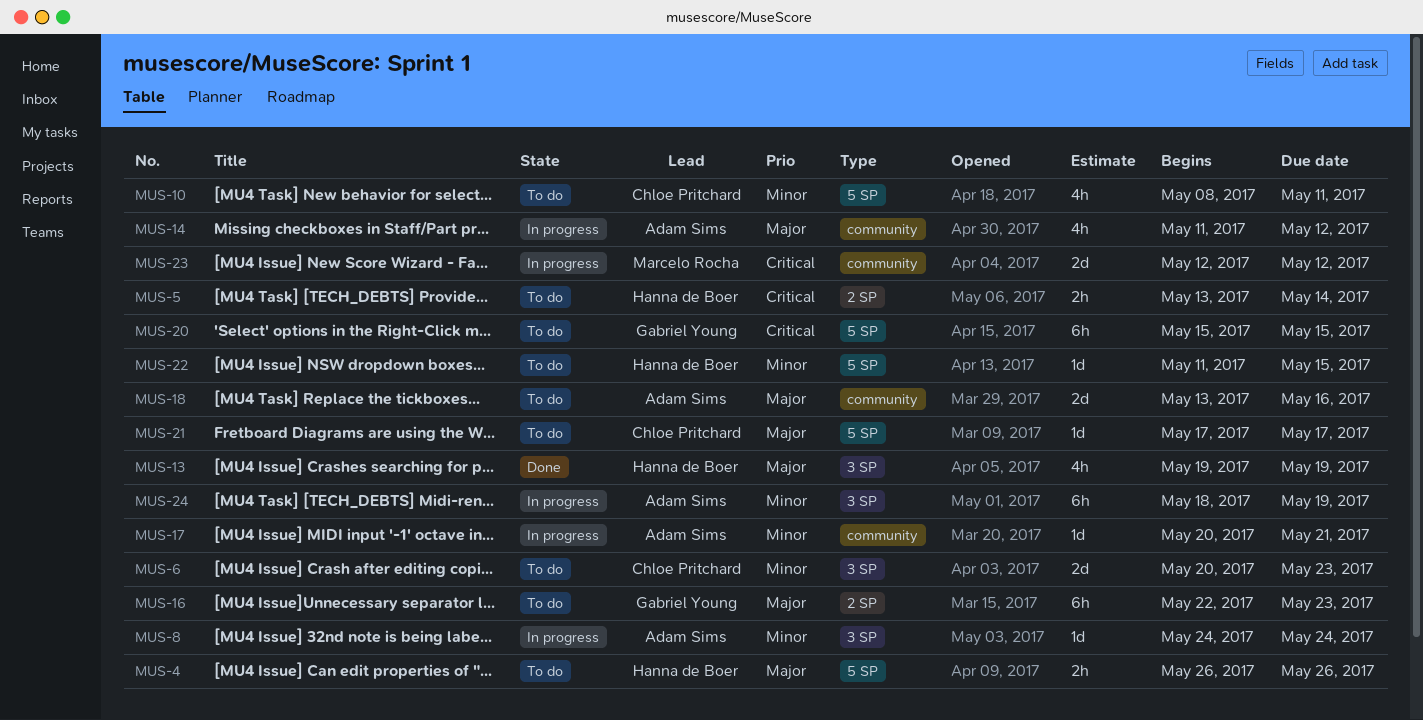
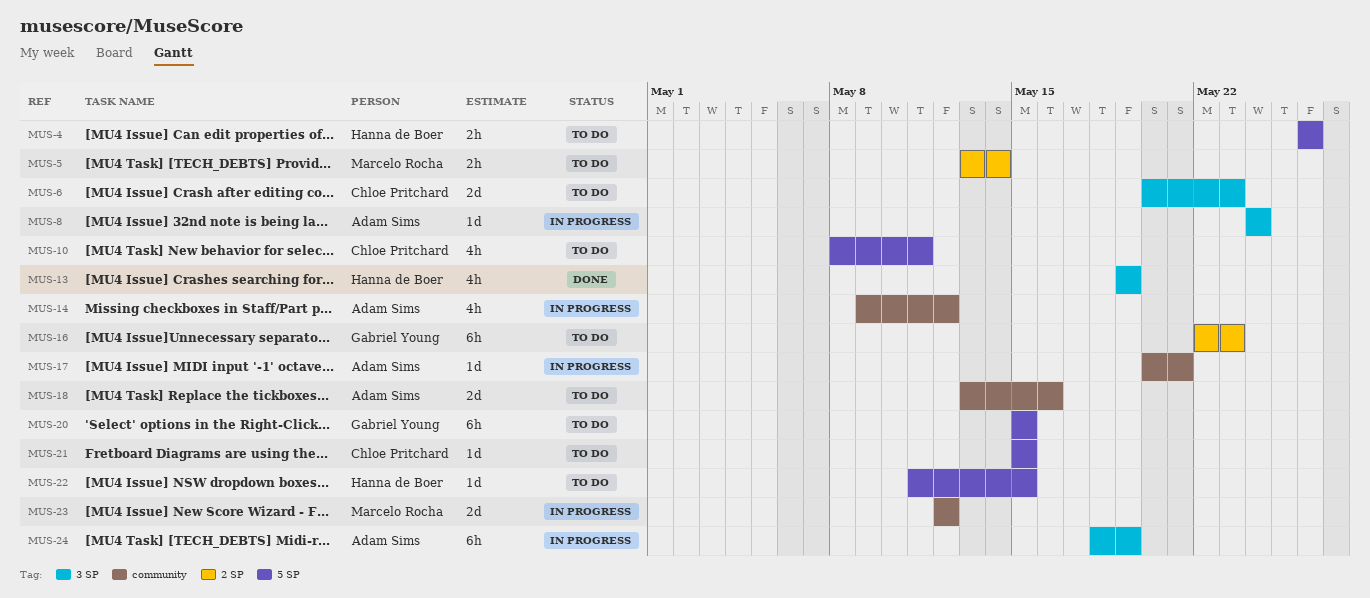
MUS-5, owner: Hanna de Boer -> Marcelo Rocha
MUS-14, start: May 11 -> May 9
MUS-21, start: May 17 -> May 15
MUS-21, due: May 17 -> May 15

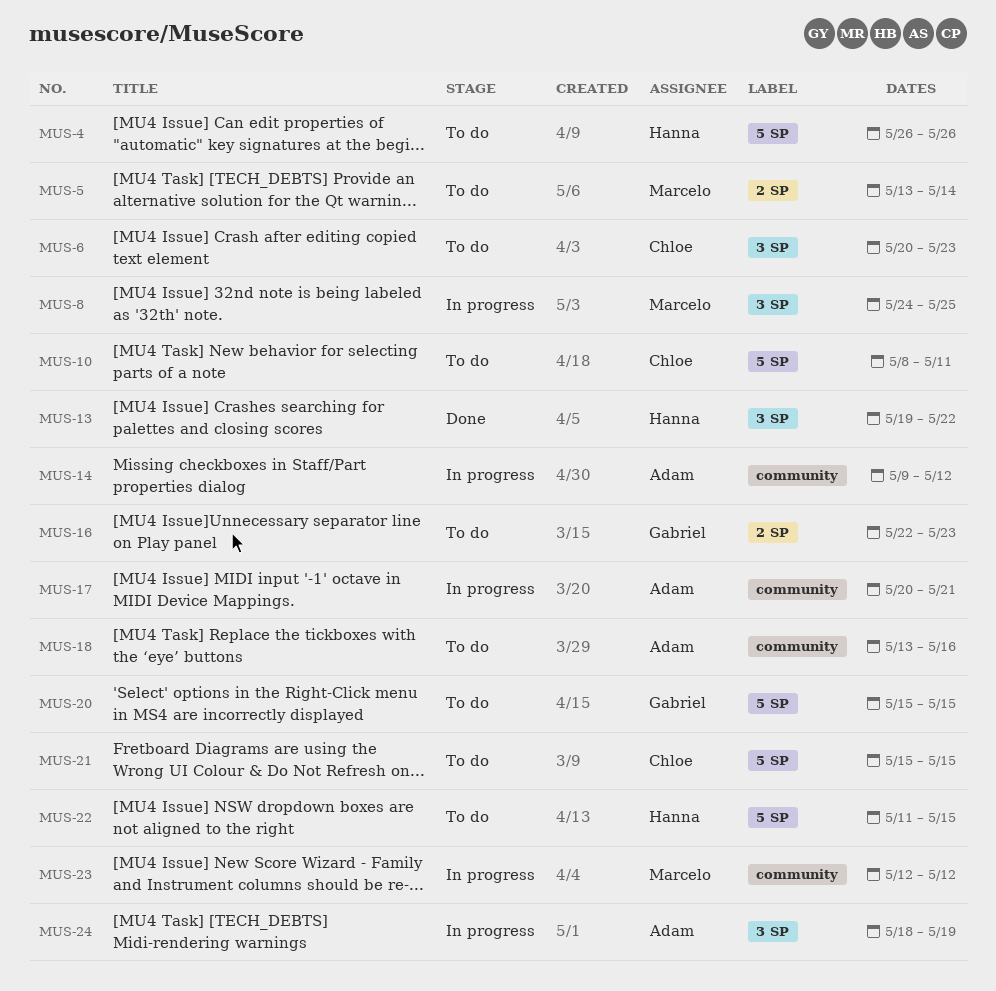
MUS-8, owner: Adam Sims -> Marcelo Rocha
MUS-8, due: May 24 -> May 25
MUS-13, due: May 19 -> May 22

